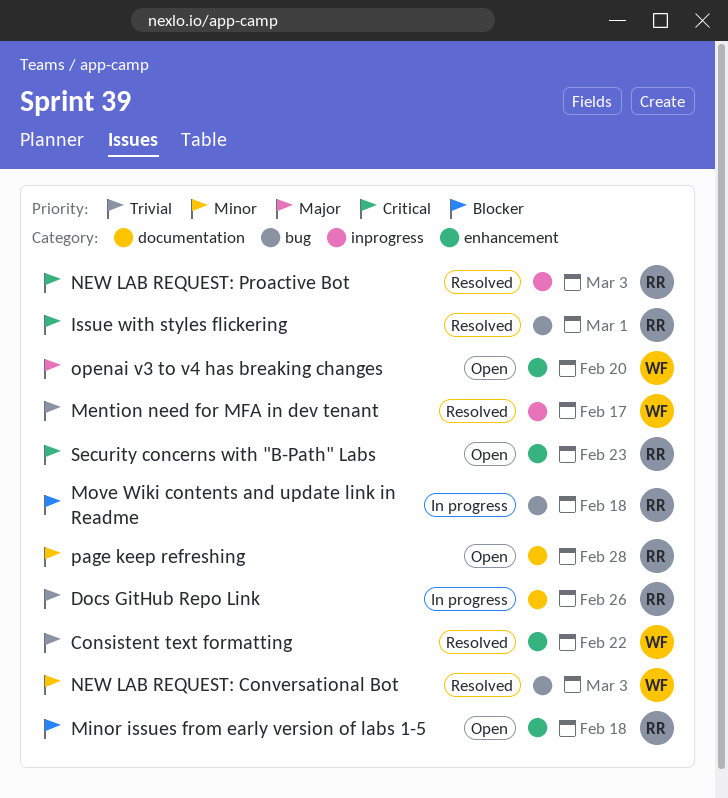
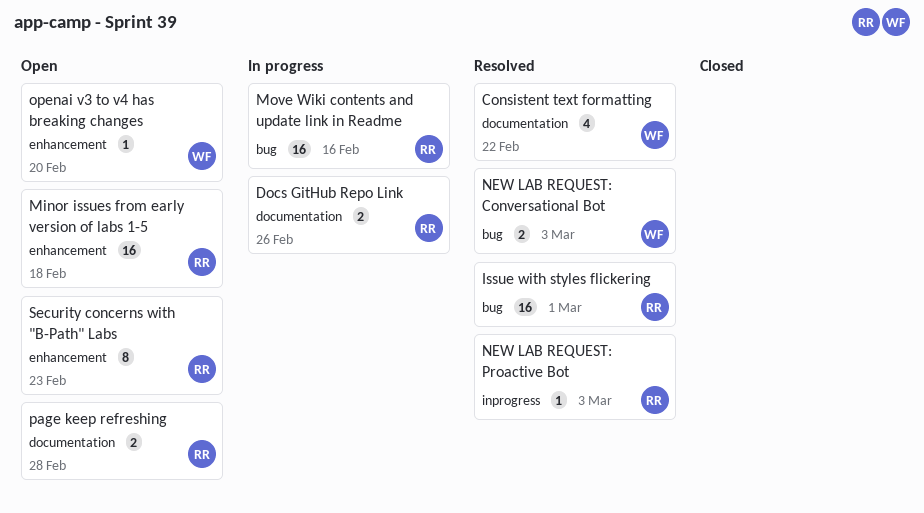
Consistent text formatting, label: enhancement -> documentation
Mention need for MFA in dev tenant: present -> none
Move Wiki contents and update link in Readme, due: Feb 18 -> Feb 16

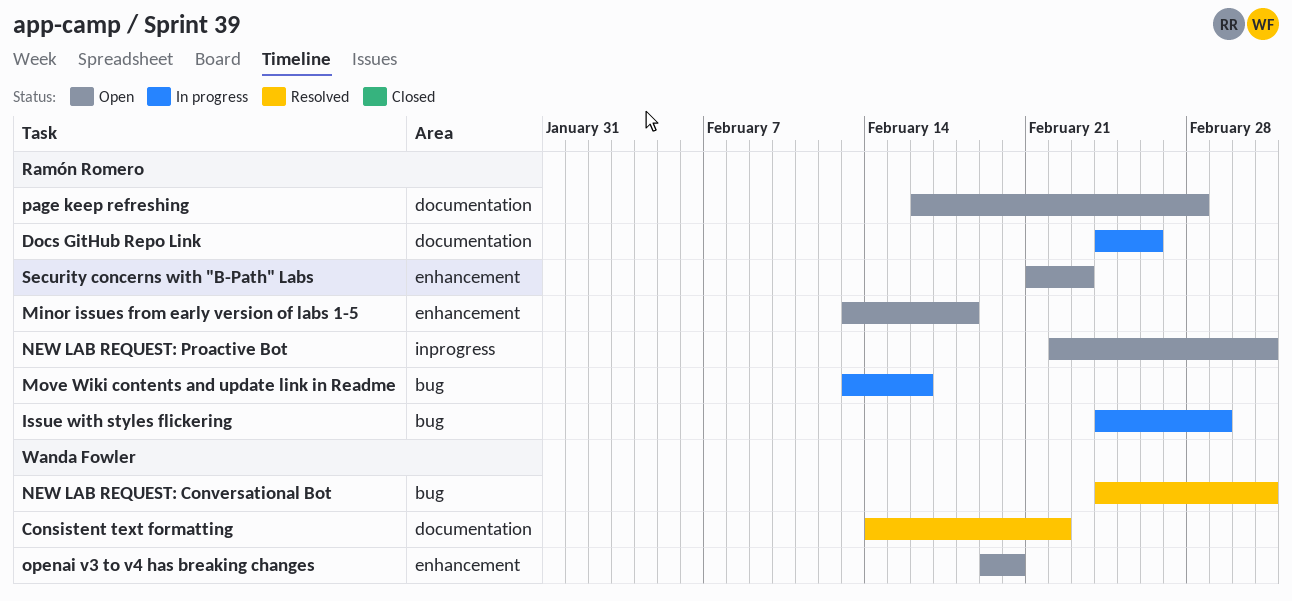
Issue with styles flickering, status: Resolved -> In progress
NEW LAB REQUEST: Proactive Bot, status: Resolved -> Open

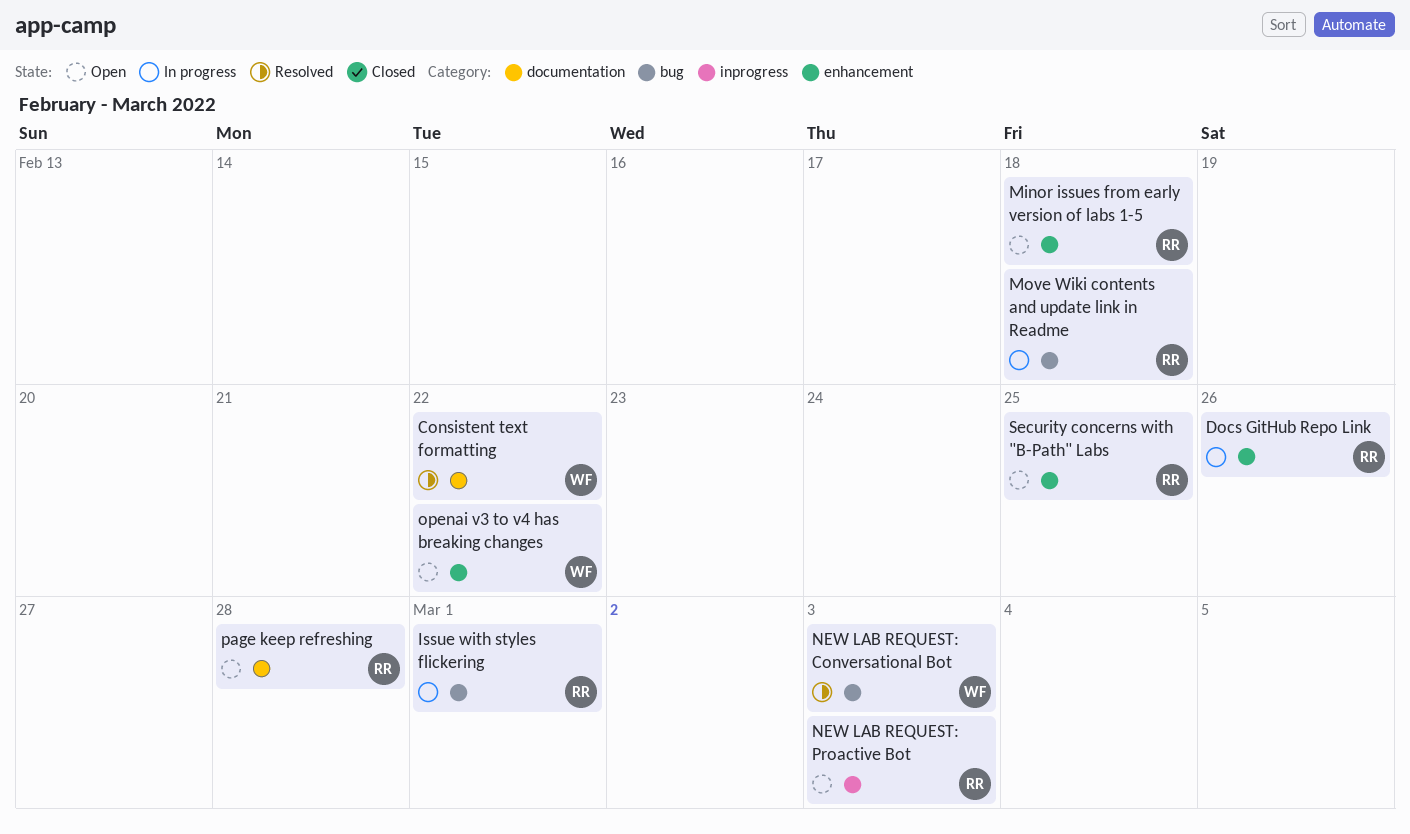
Docs GitHub Repo Link, label: documentation -> enhancement
Move Wiki contents and update link in Readme, due: Feb 16 -> Feb 18
openai v3 to v4 has breaking changes, due: Feb 20 -> Feb 22
Security concerns with "B-Path" Labs, due: Feb 23 -> Feb 25

